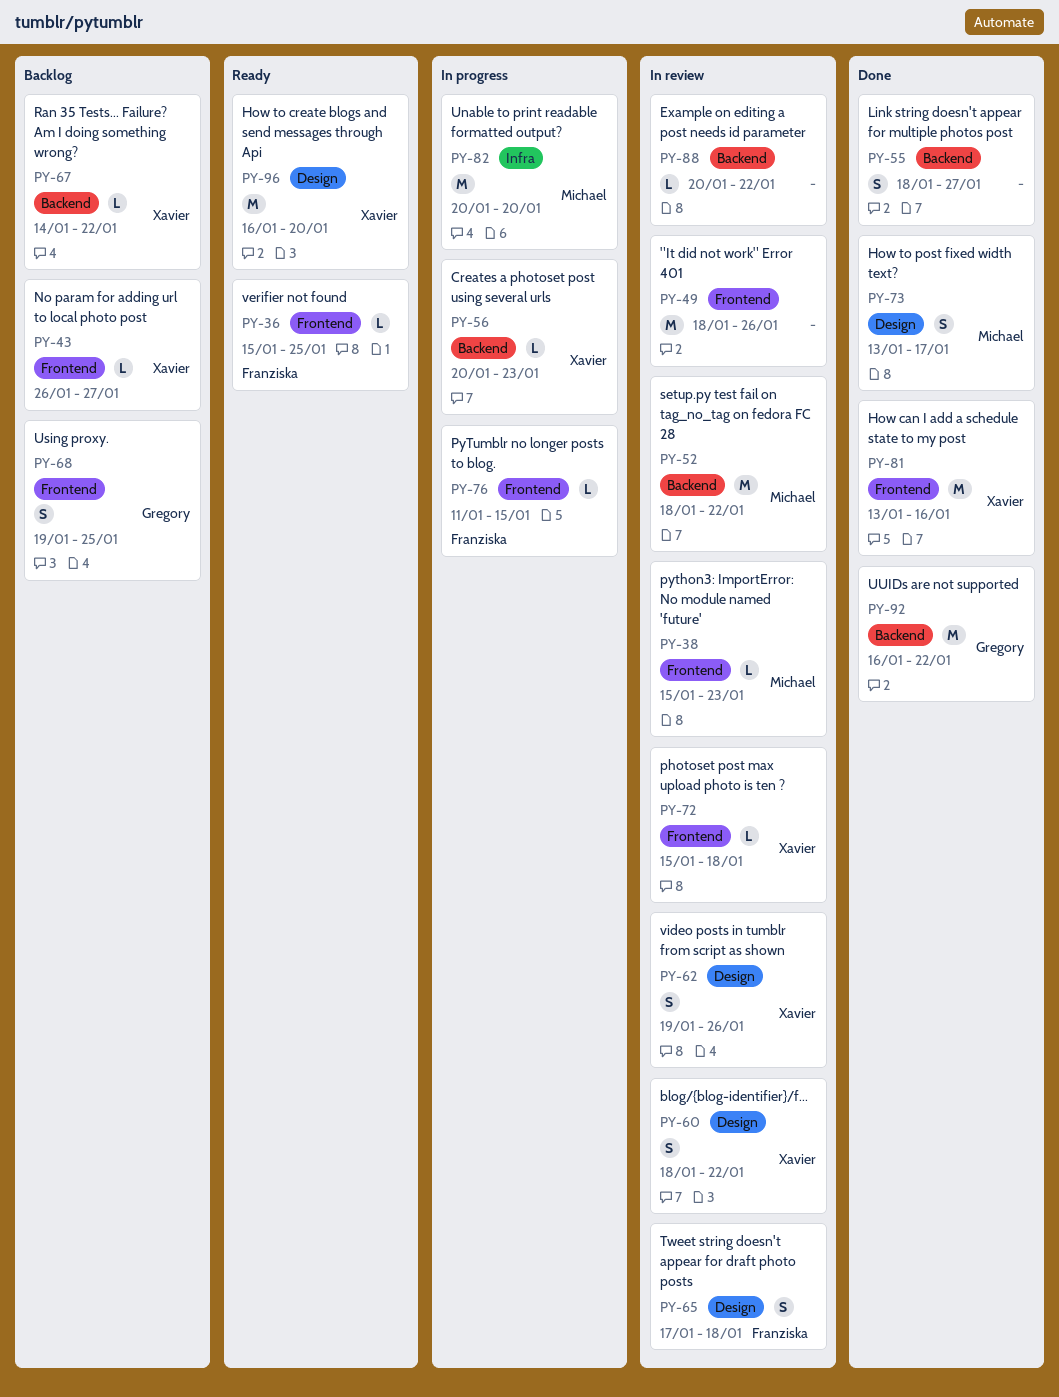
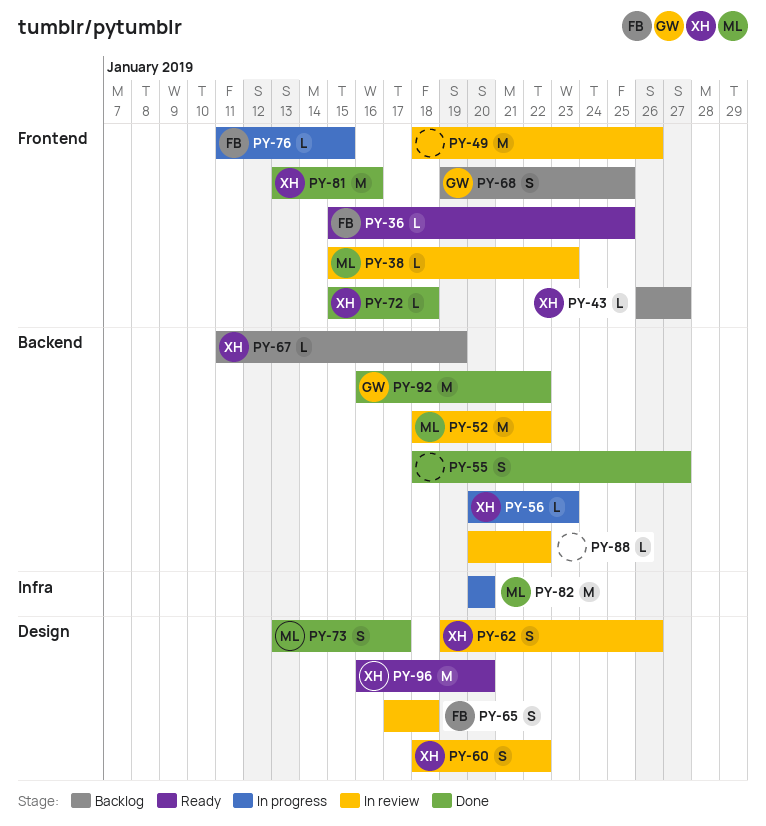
PY-67, start: Jan 14 -> Jan 11
PY-67, due: Jan 22 -> Jan 19
PY-72, status: In review -> Done

